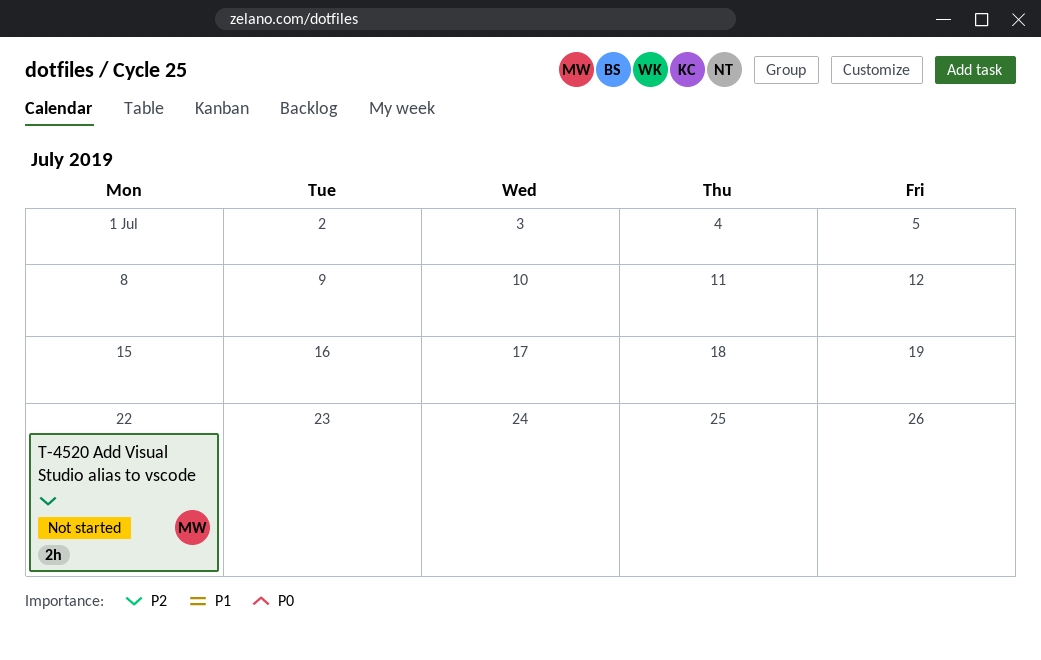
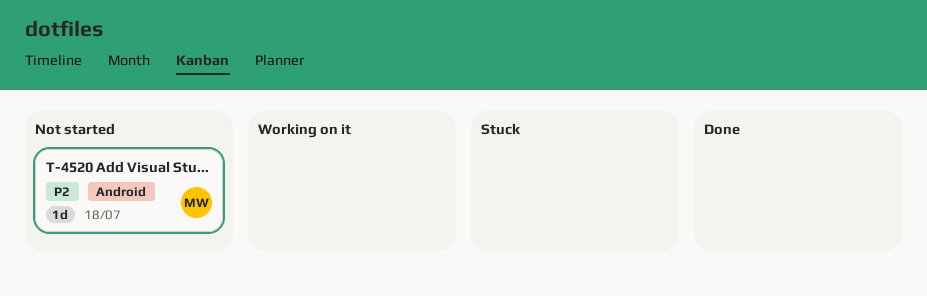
T-4520, estimate: 2h -> 1d
T-4520, due: Jul 22 -> Jul 18

